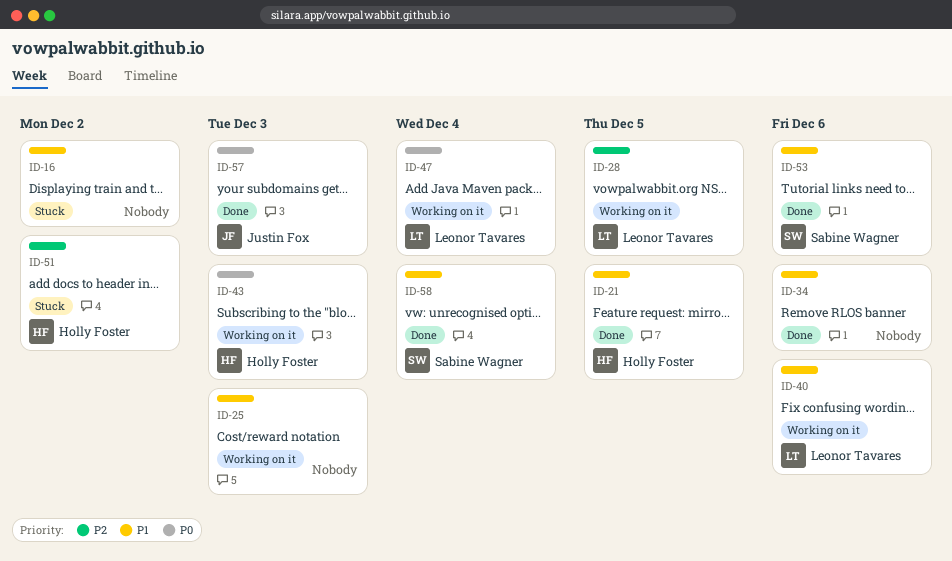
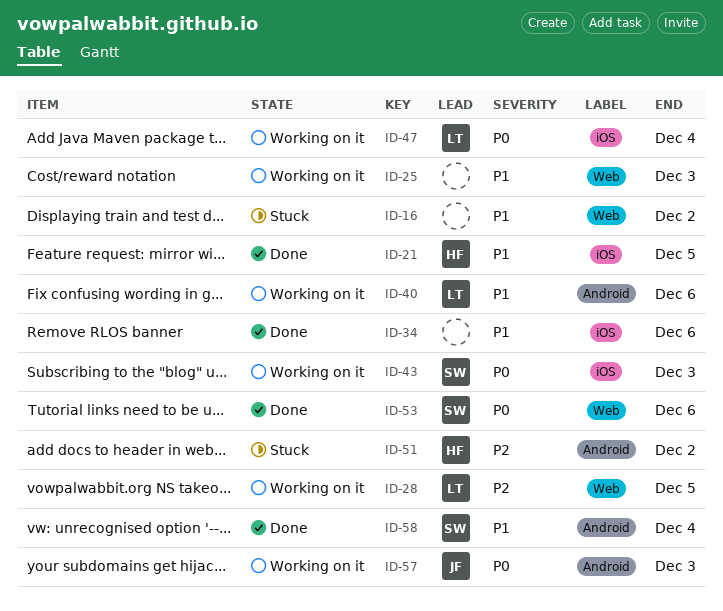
ID-43, owner: Holly Foster -> Sabine Wagner
ID-53, priority: P1 -> P0
ID-57, status: Done -> Working on it

